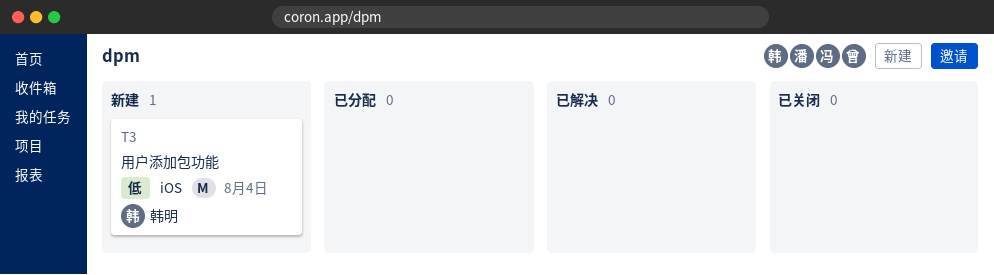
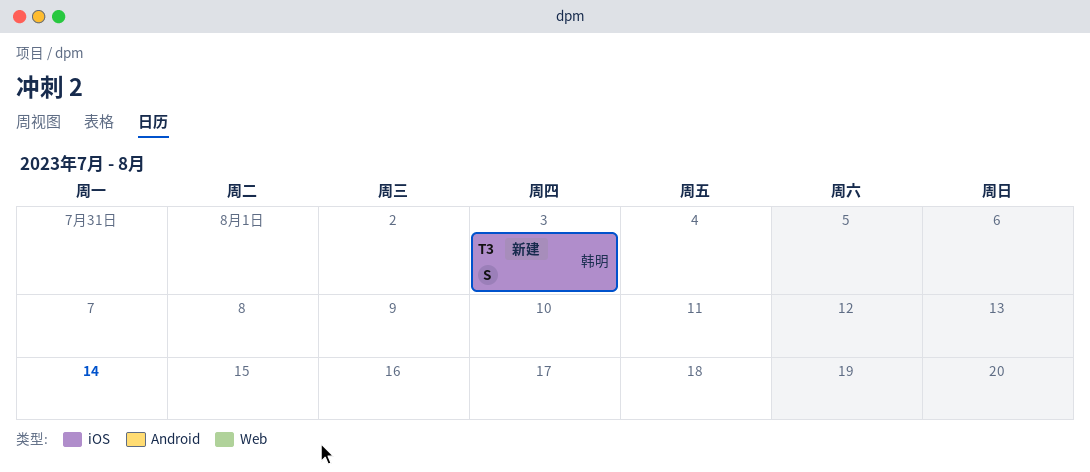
T3, estimate: M -> S
T3, due: Aug 4 -> Aug 3

